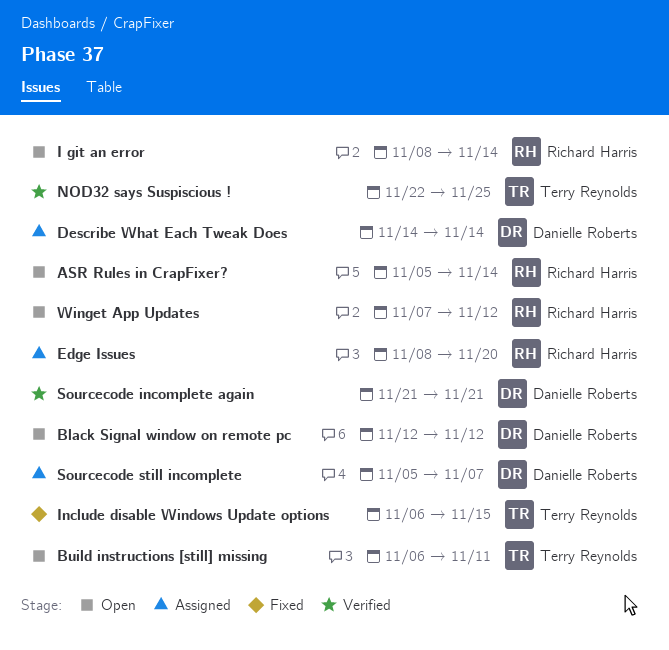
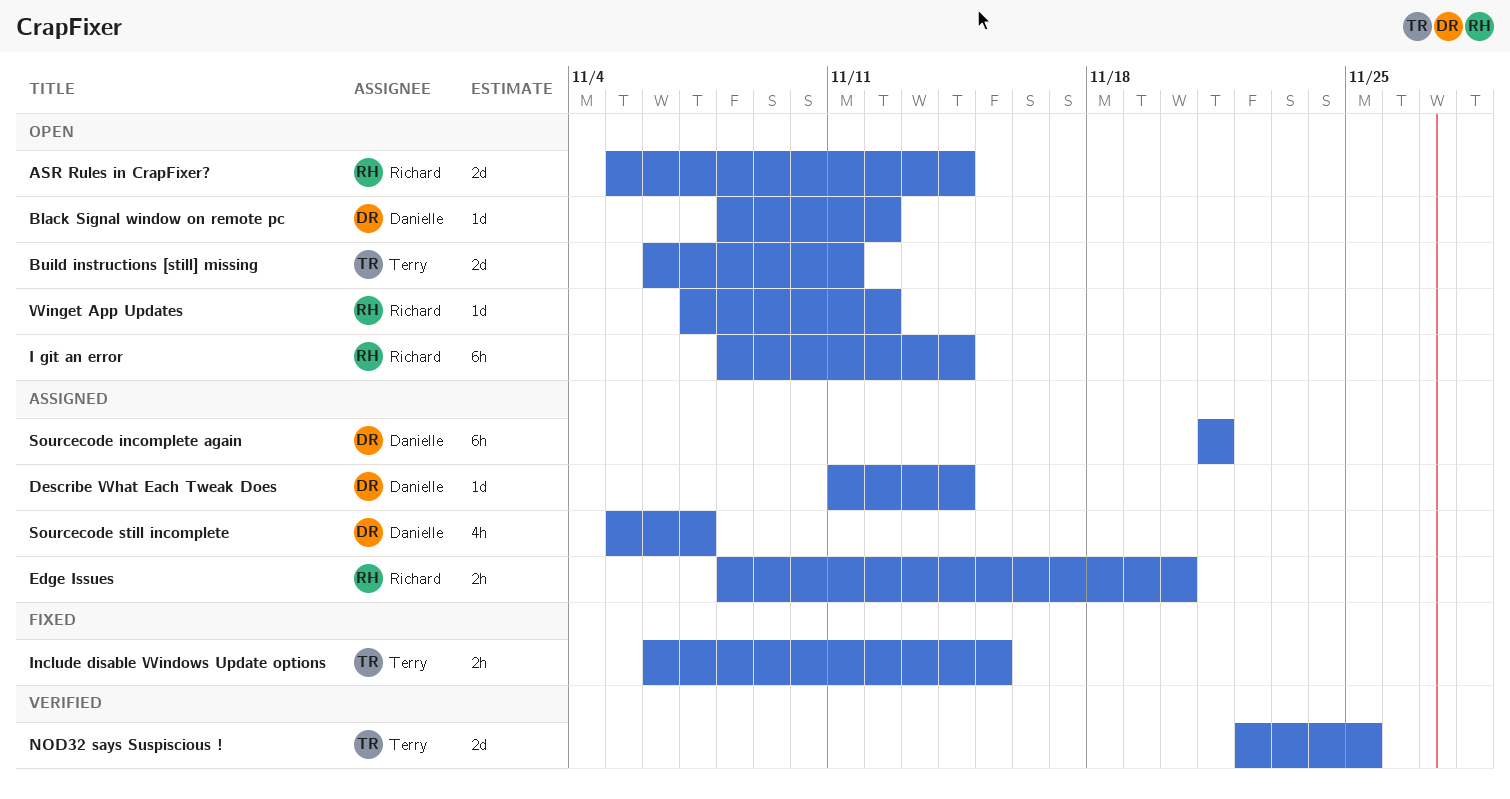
Black Signal window on remote pc, start: Nov 12 -> Nov 8
Describe What Each Tweak Does, start: Nov 14 -> Nov 11
Sourcecode incomplete again, status: Verified -> Assigned

